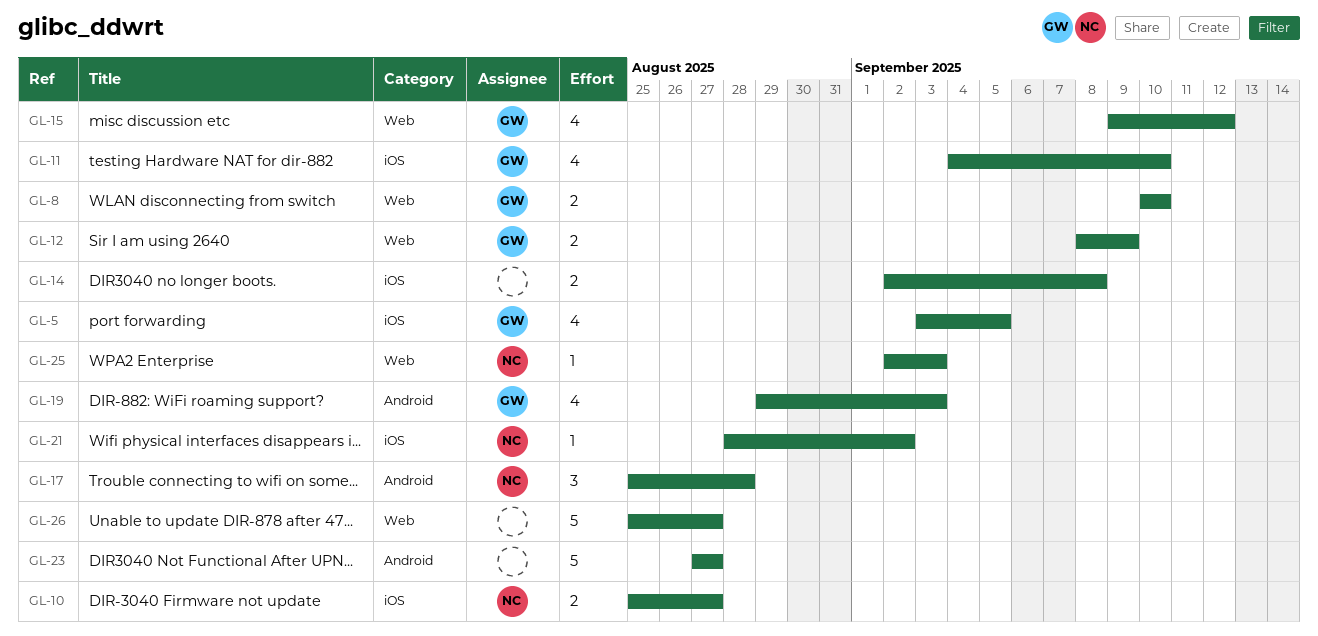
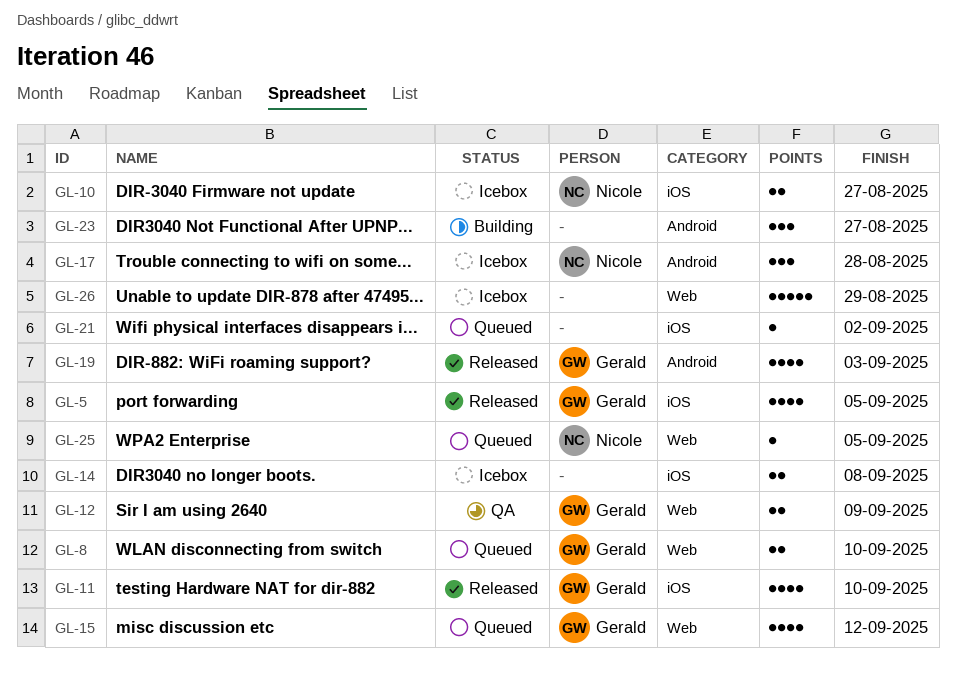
GL-21, owner: Nicole -> none
GL-23, estimate: 5 -> 3
GL-25, due: Sep 3 -> Sep 5
GL-26, due: Aug 27 -> Aug 29

